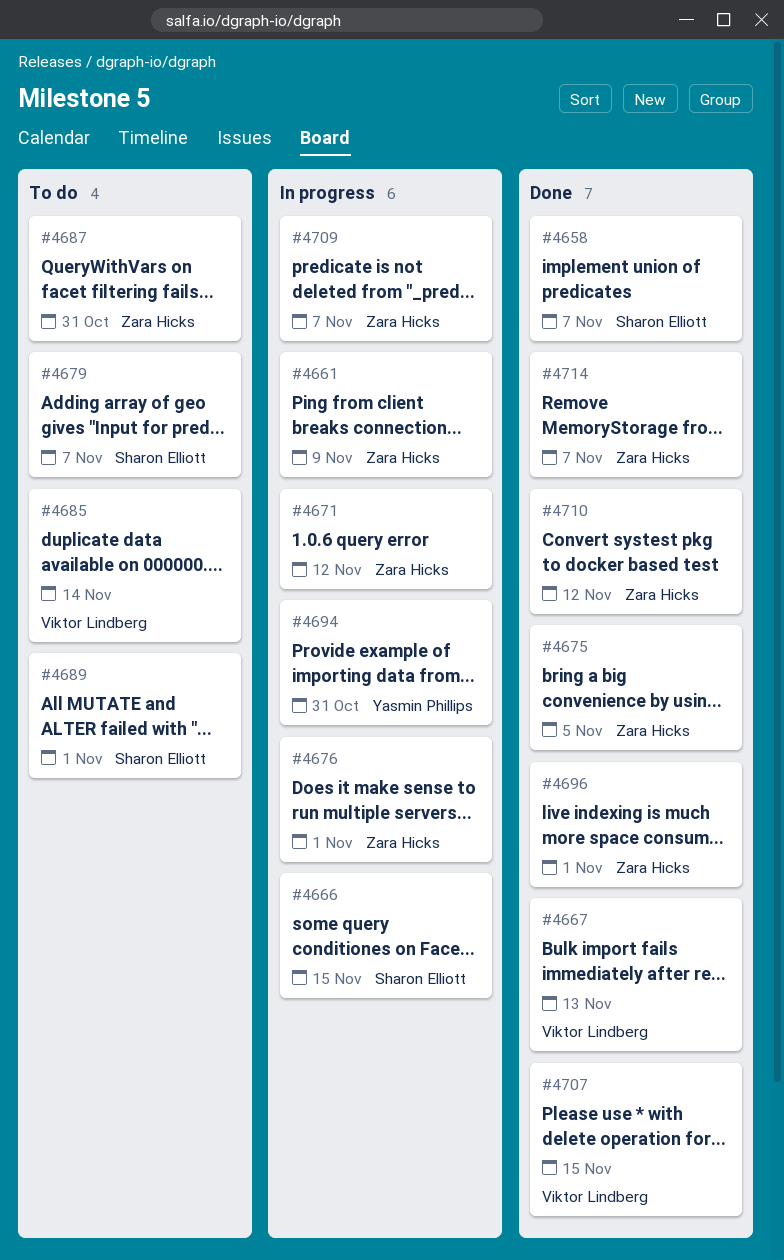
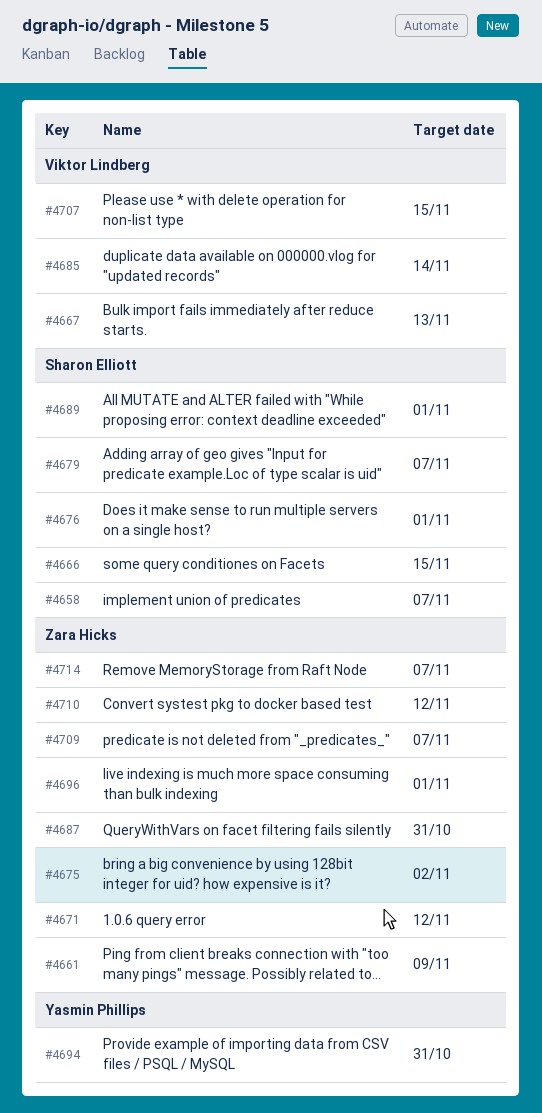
#4675, due: Nov 5 -> Nov 2
#4676, owner: Zara Hicks -> Sharon Elliott

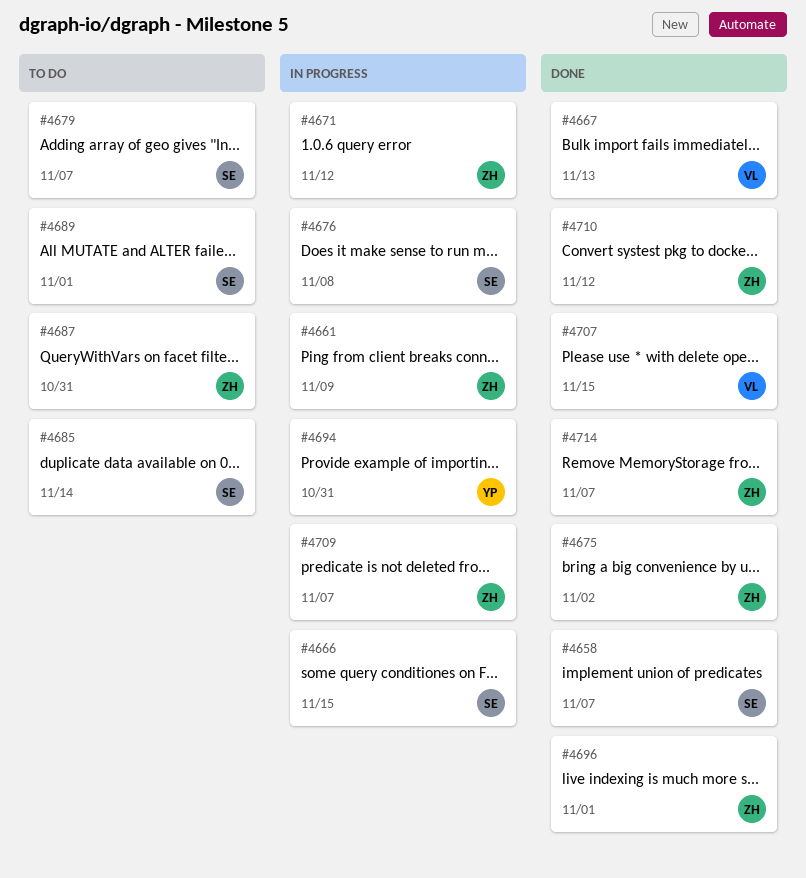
#4676, due: Nov 1 -> Nov 8
#4685, owner: Viktor Lindberg -> Sharon Elliott

